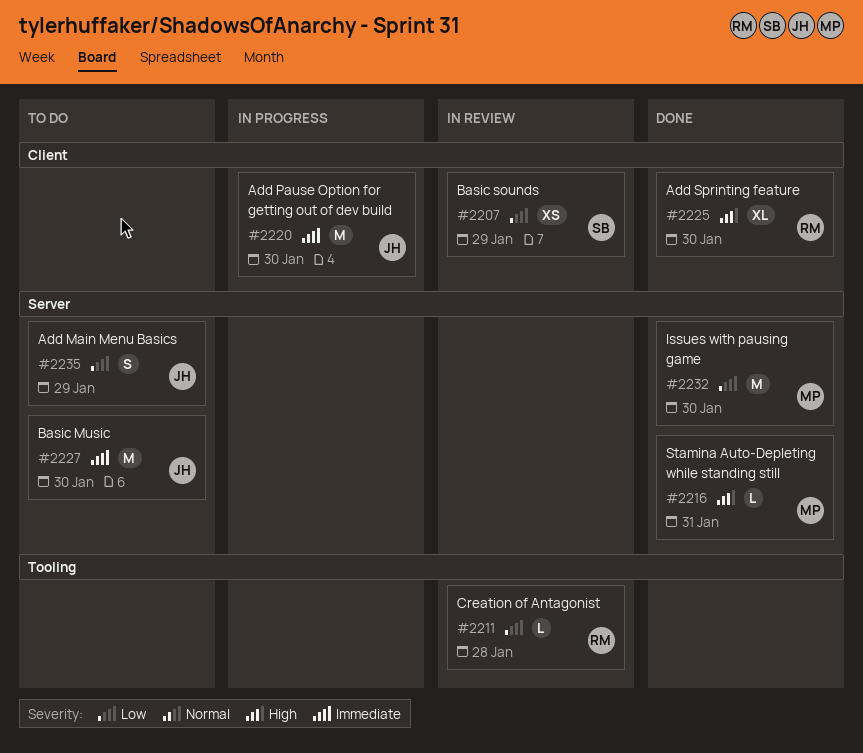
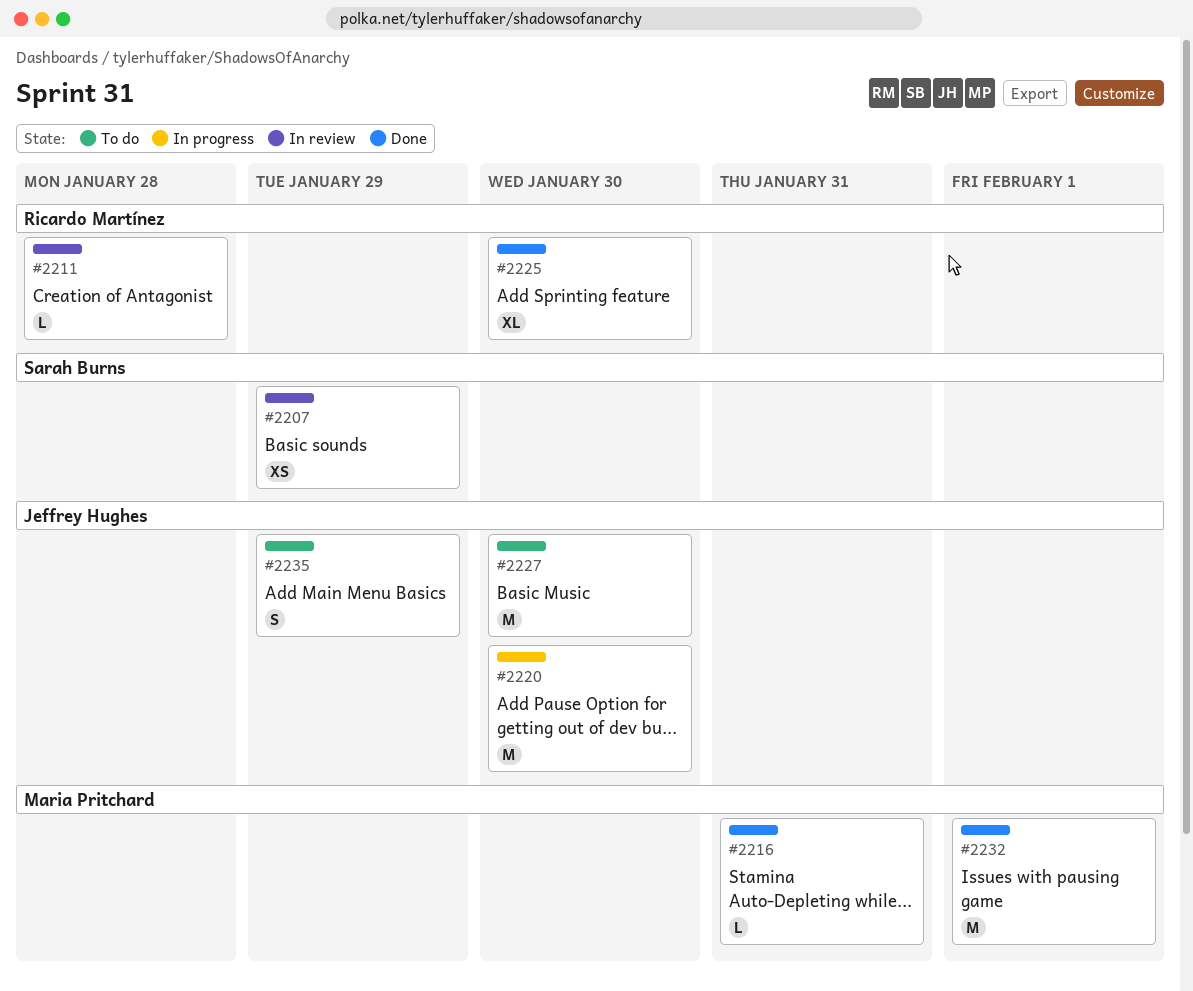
#2232, due: Jan 30 -> Feb 1

